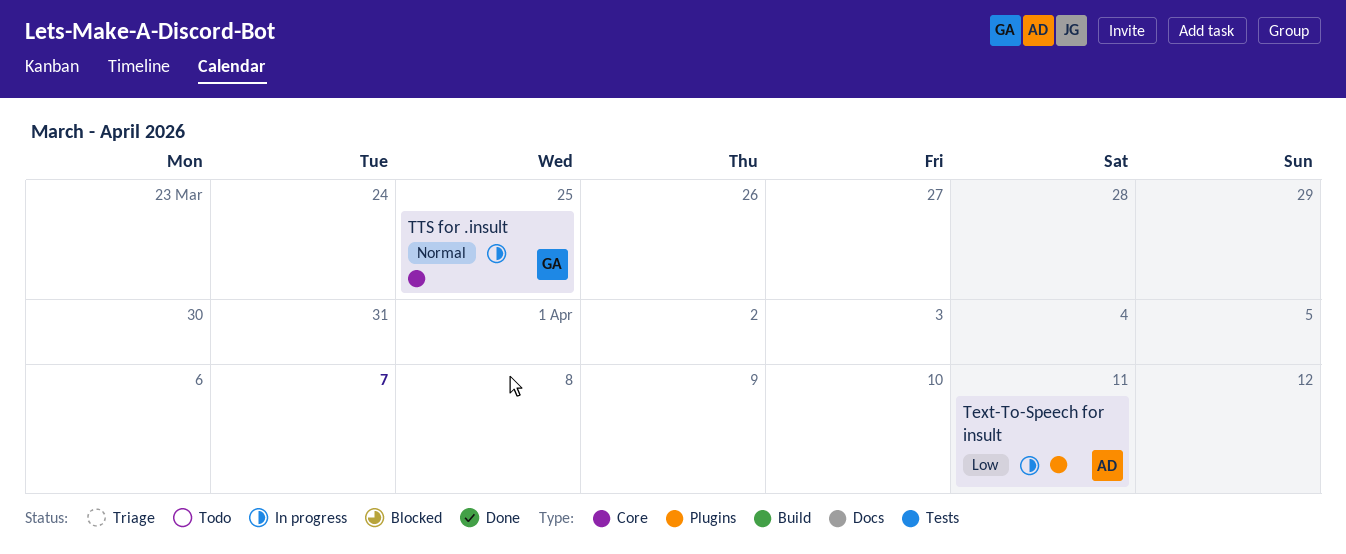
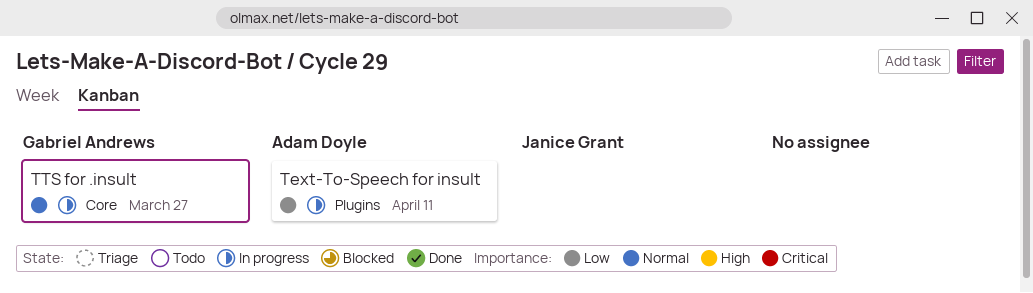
TTS for .insult, due: Mar 25 -> Mar 27

